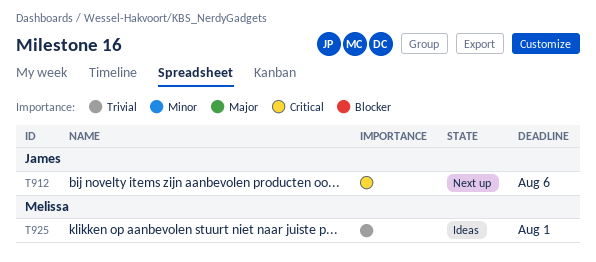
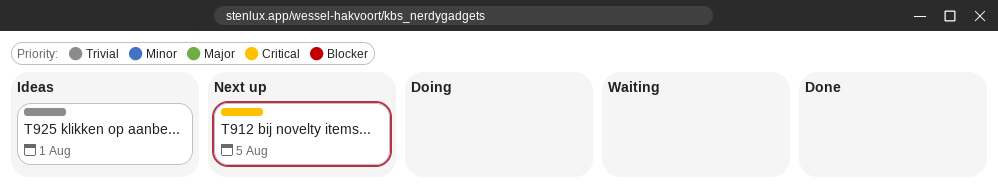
T912, due: Aug 6 -> Aug 5

